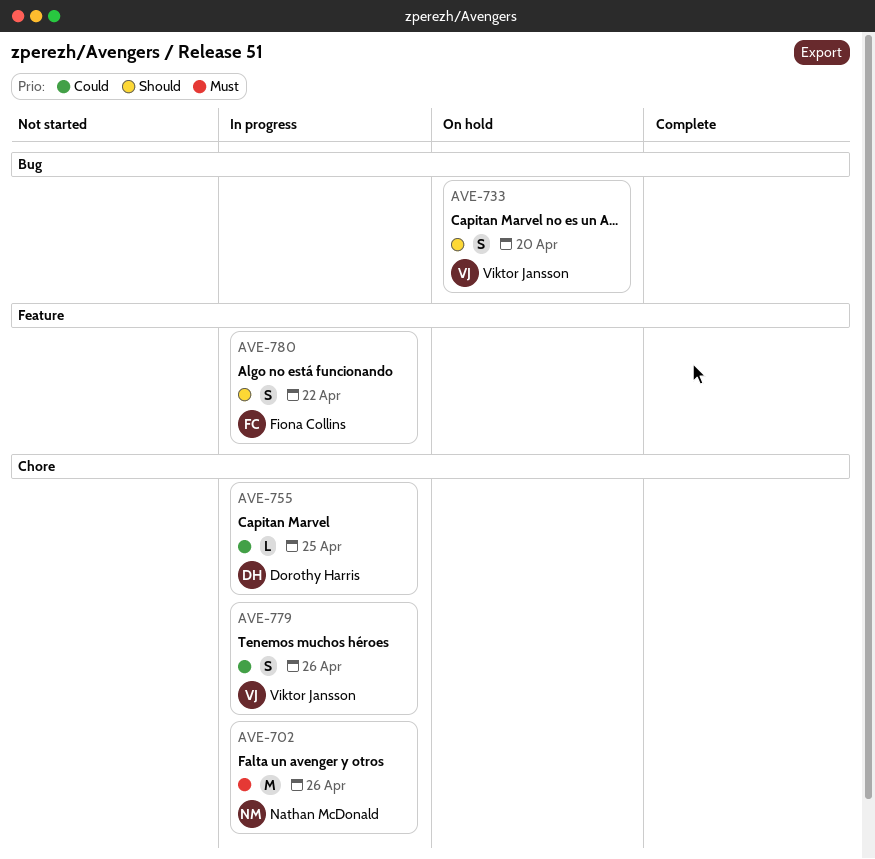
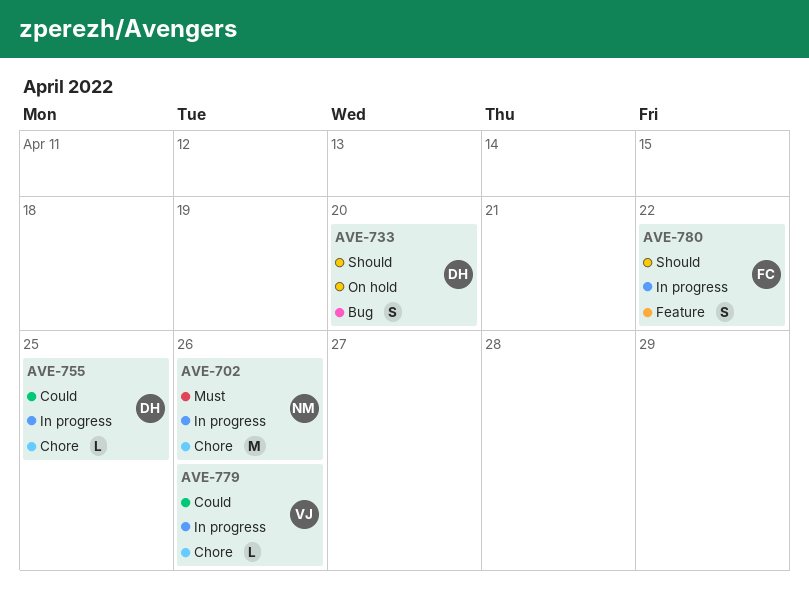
AVE-733, owner: Viktor Jansson -> Dorothy Harris
AVE-779, estimate: S -> L

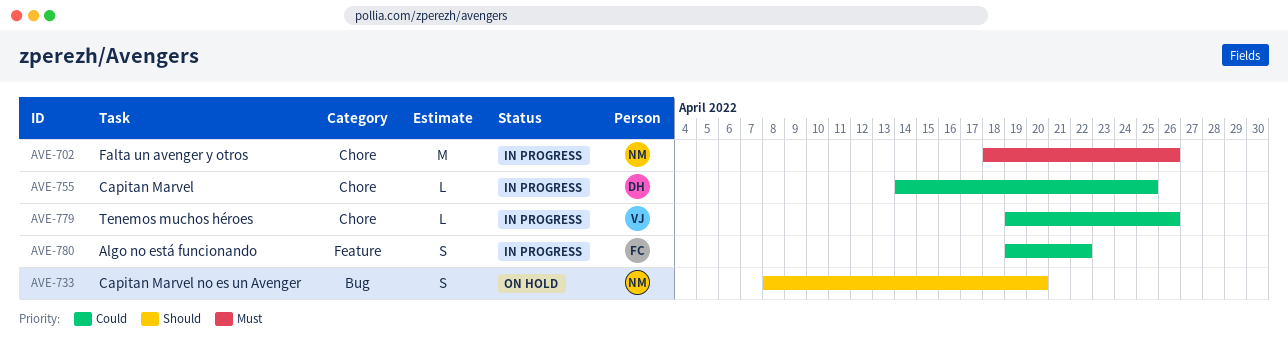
AVE-733, owner: DH -> NM
AVE-780, priority: Should -> Could

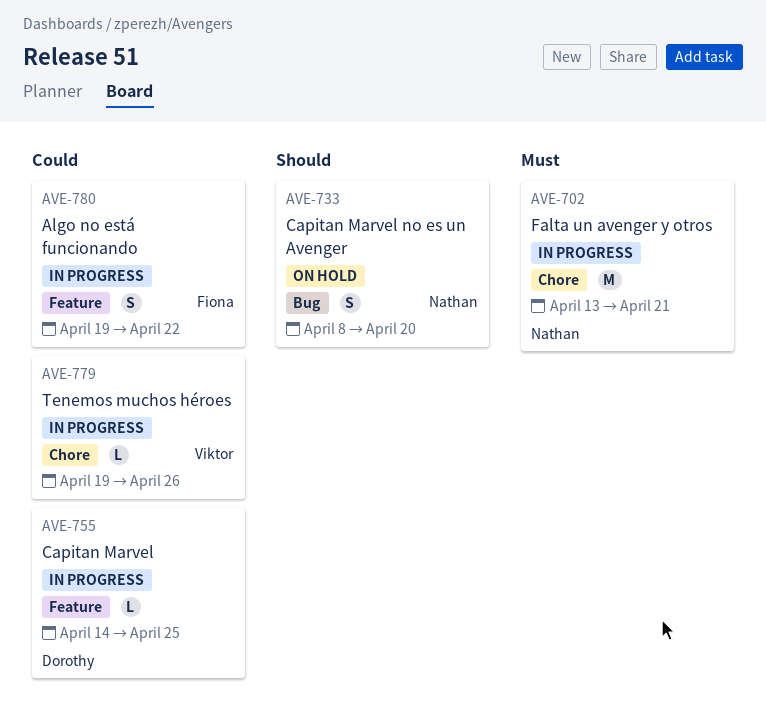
AVE-702, start: Apr 18 -> Apr 13
AVE-702, due: Apr 26 -> Apr 21
AVE-755, label: Chore -> Feature

